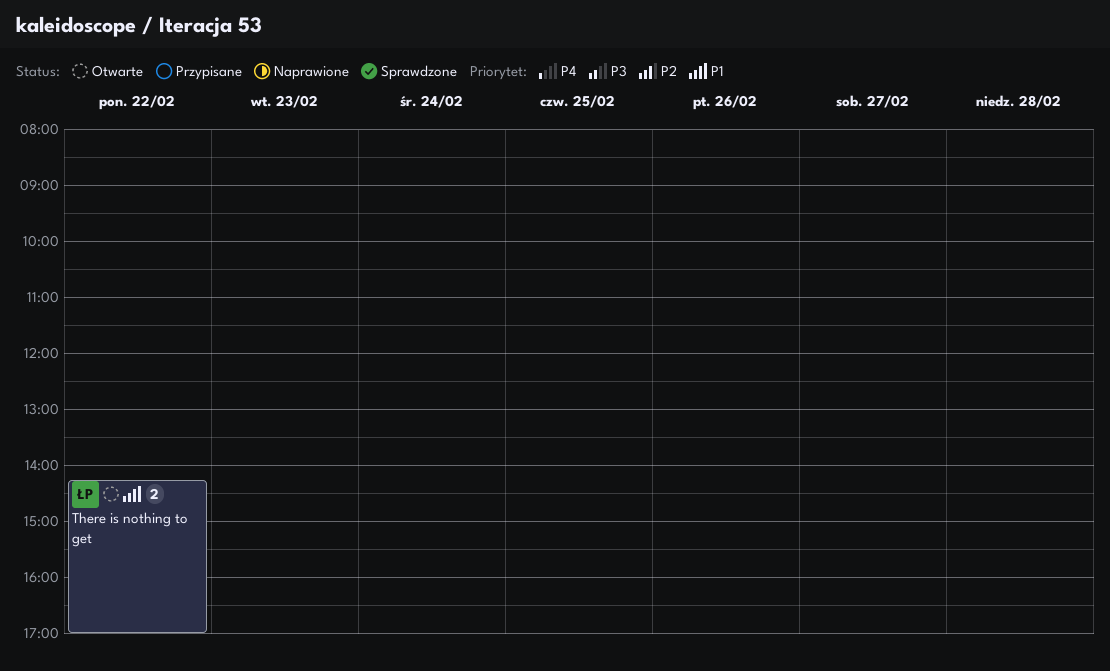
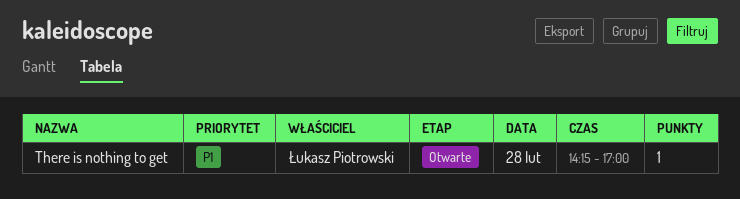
There is nothing to get, estimate: 2 -> 1
There is nothing to get, day: Feb 22 -> Feb 28

